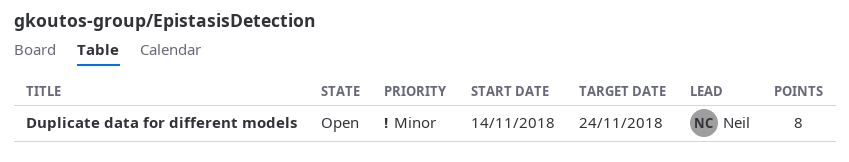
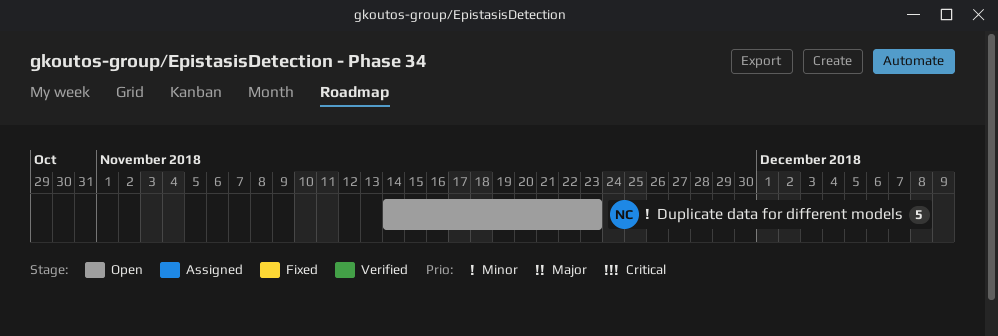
Duplicate data for different models, estimate: 8 -> 5
Duplicate data for different models, due: Nov 24 -> Nov 23

